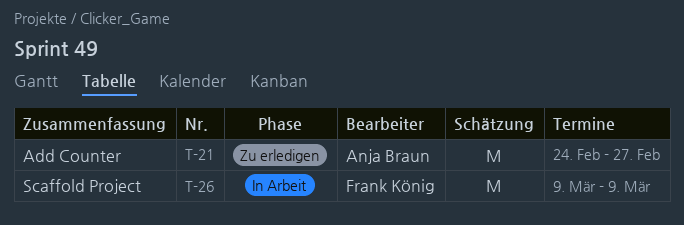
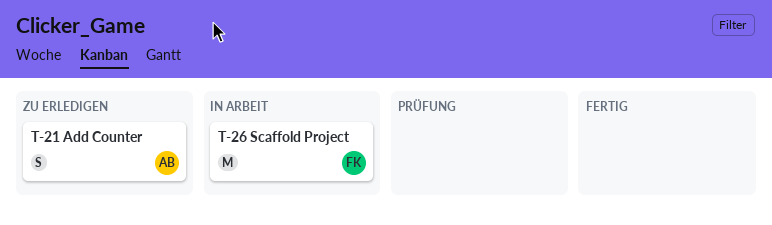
T-21, estimate: M -> S

